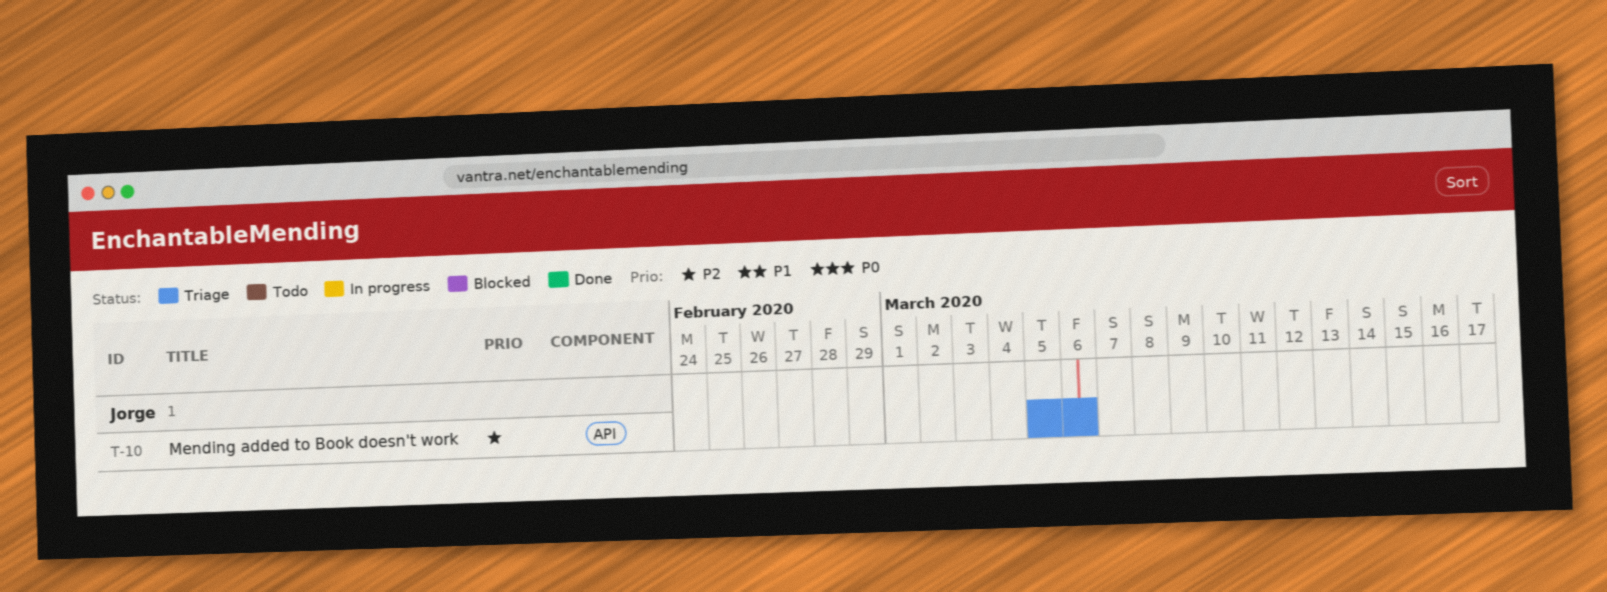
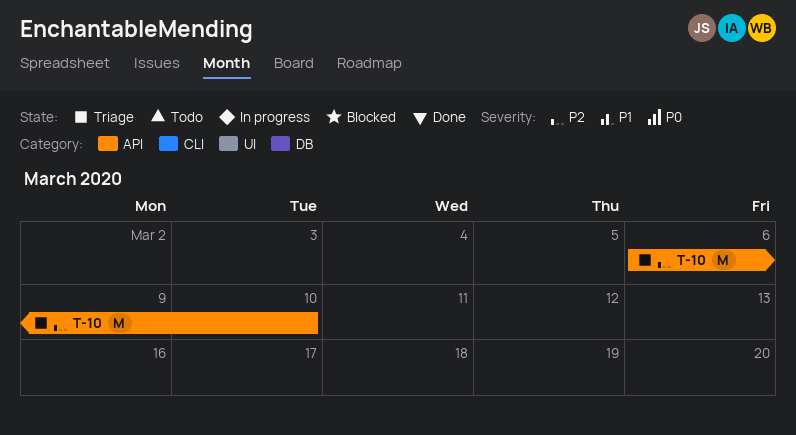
T-10, start: Mar 5 -> Mar 6
T-10, due: Mar 6 -> Mar 10

